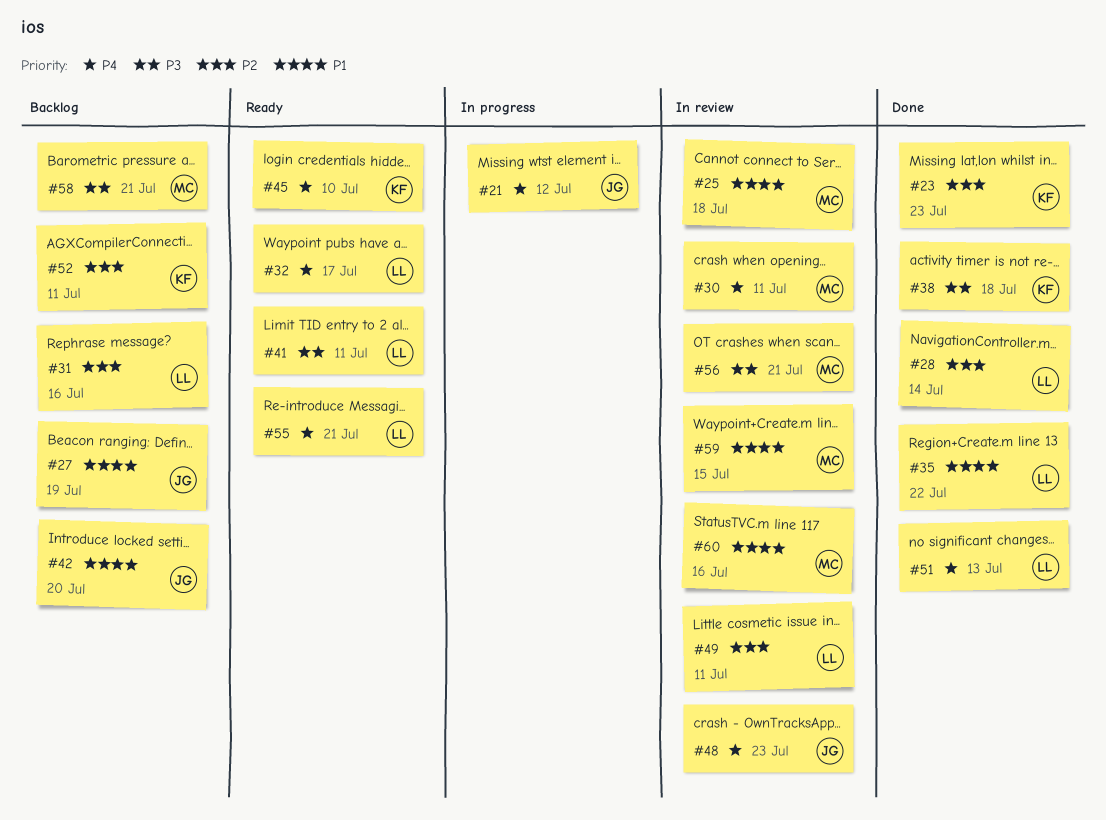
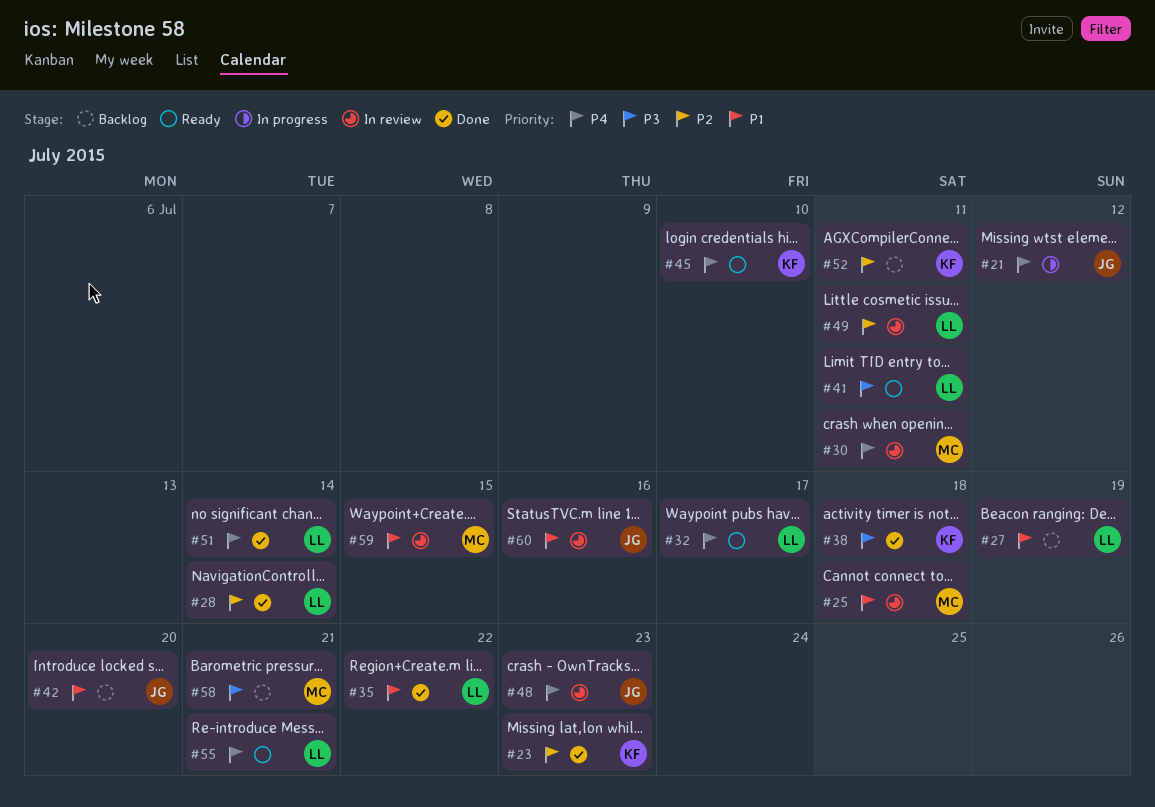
#27, owner: JG -> LL
#31: present -> none
#51, due: Jul 13 -> Jul 14
#56: present -> none
#60, owner: MC -> JG

